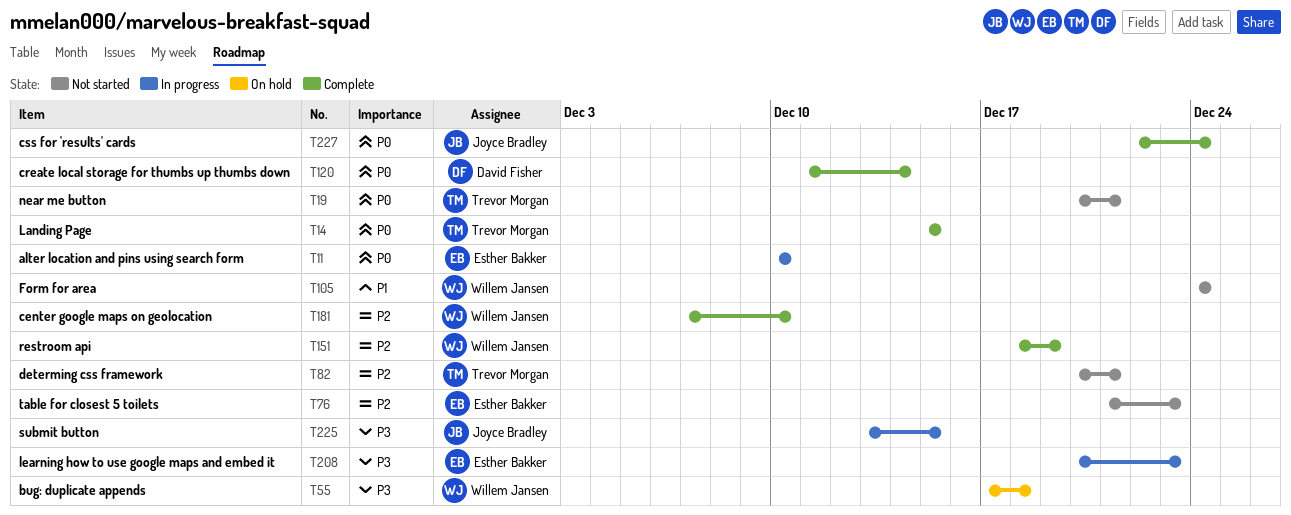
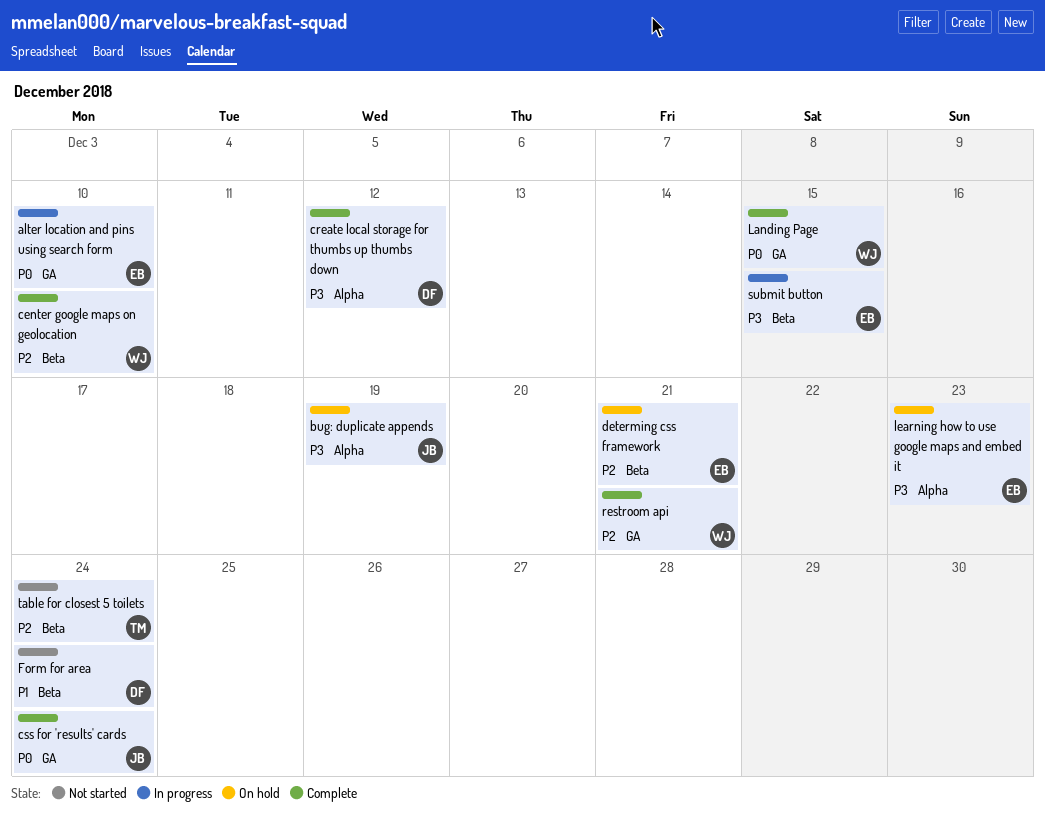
bug: duplicate appends, owner: Willem Jansen -> Joyce Bradley
bug: duplicate appends, due: Dec 18 -> Dec 19
create local storage for thumbs up thumbs down, priority: P0 -> P3
create local storage for thumbs up thumbs down, due: Dec 14 -> Dec 12
determing css framework, status: Not started -> On hold
determing css framework, owner: Trevor Morgan -> Esther Bakker
Form for area, owner: Willem Jansen -> David Fisher
Landing Page, owner: Trevor Morgan -> Willem Jansen
learning how to use google maps and embed it, status: In progress -> On hold
near me button: present -> none
restroom api, due: Dec 19 -> Dec 21
submit button, owner: Joyce Bradley -> Esther Bakker
table for closest 5 toilets, owner: Esther Bakker -> Trevor Morgan
table for closest 5 toilets, due: Dec 23 -> Dec 24

